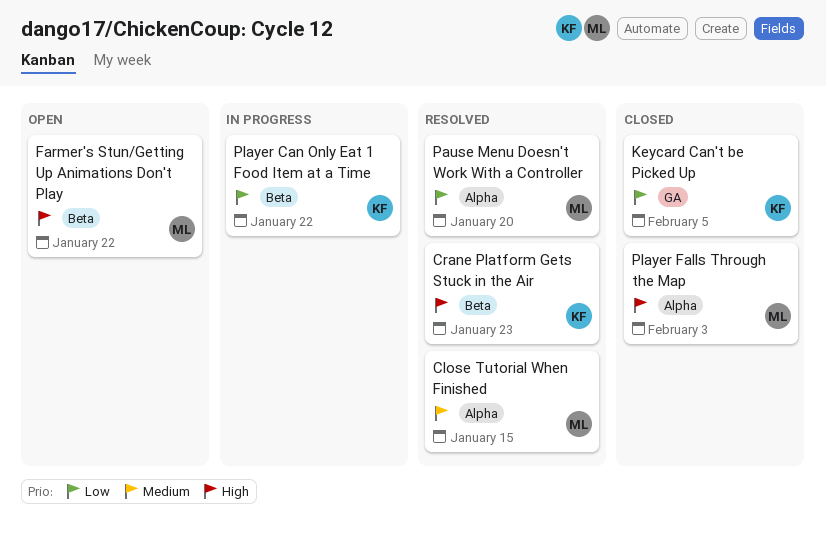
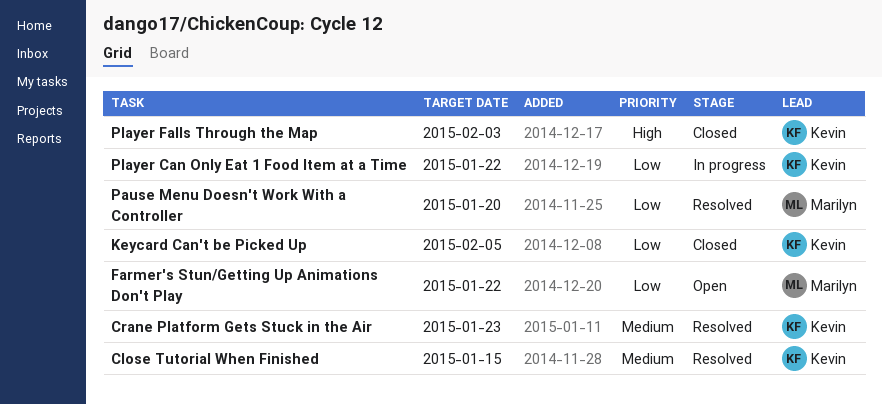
Close Tutorial When Finished, owner: Marilyn -> Kevin
Crane Platform Gets Stuck in the Air, priority: High -> Medium
Farmer's Stun/Getting Up Animations Don't Play, priority: High -> Low
Player Falls Through the Map, owner: Marilyn -> Kevin

